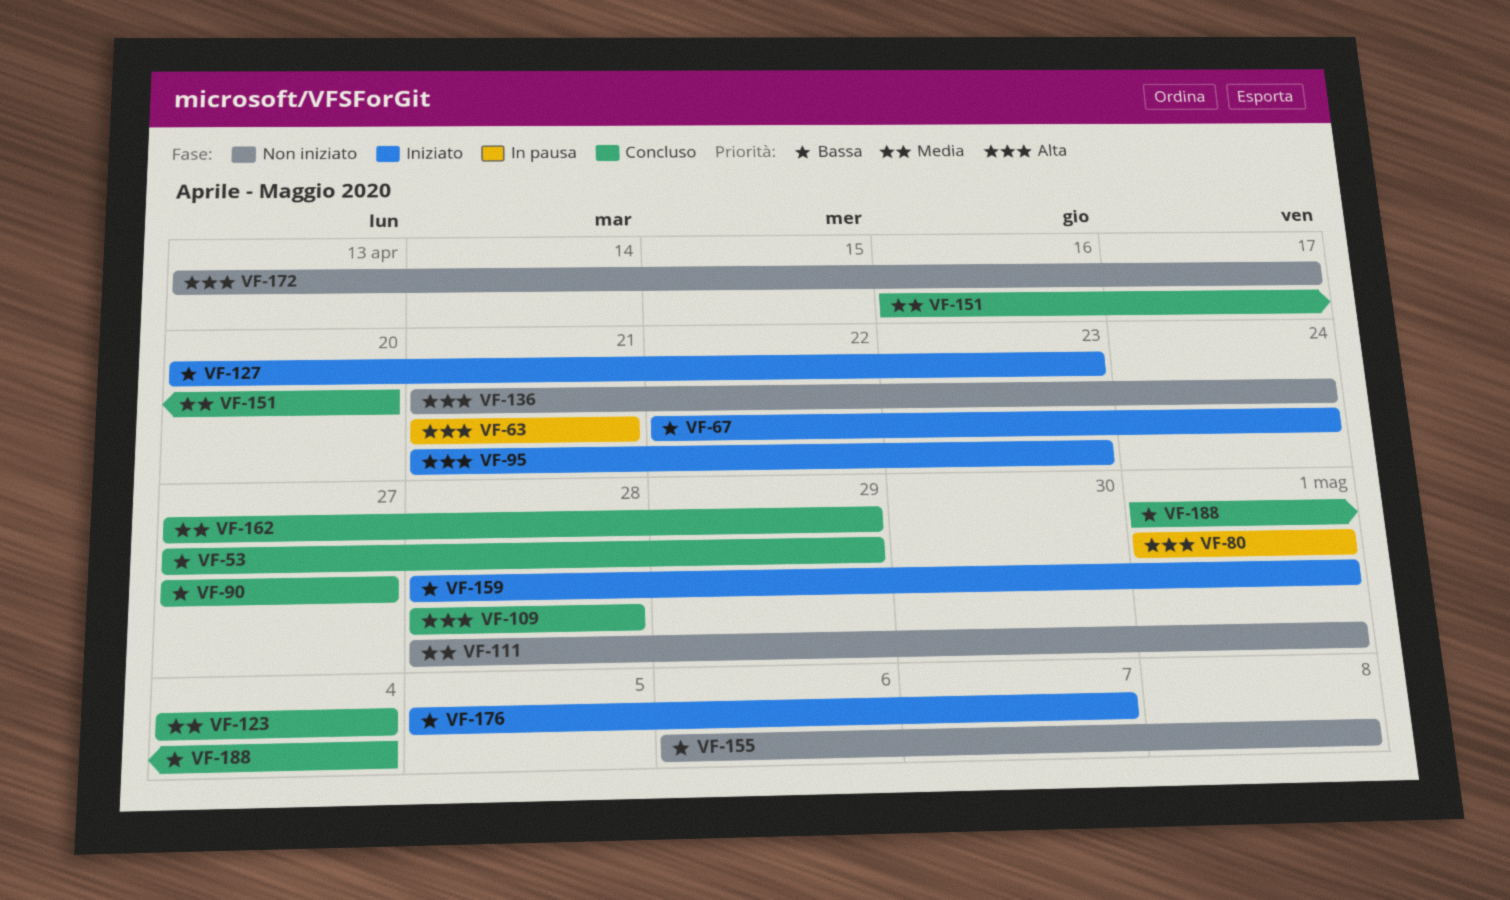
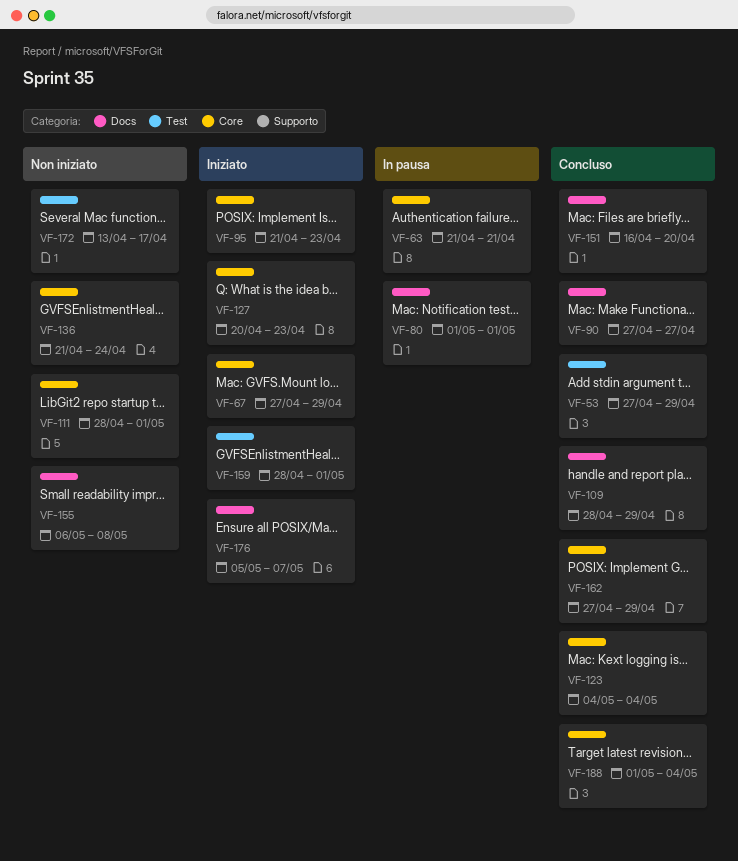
VF-67, start: Apr 22 -> Apr 27
VF-67, due: Apr 24 -> Apr 29
VF-109, due: Apr 28 -> Apr 29

